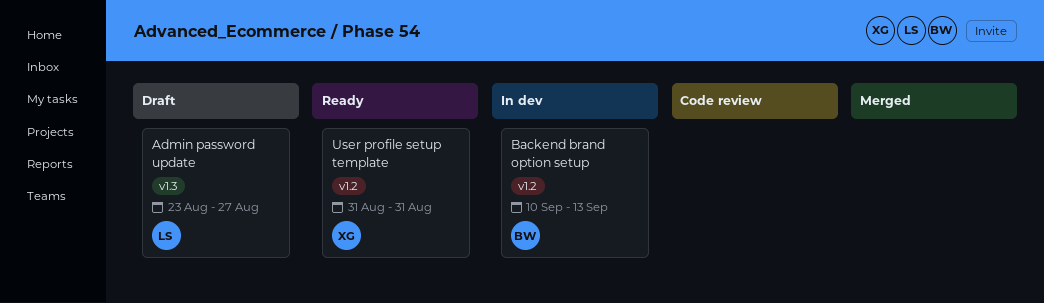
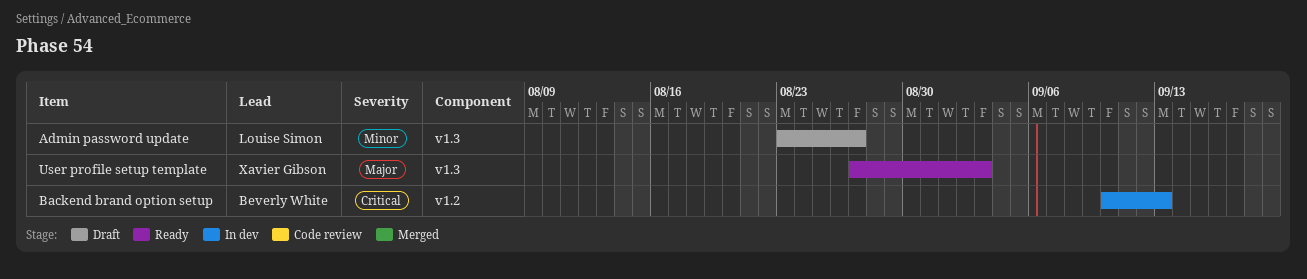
User profile setup template, label: v1.2 -> v1.3
User profile setup template, start: Aug 31 -> Aug 27
User profile setup template, due: Aug 31 -> Sep 3

